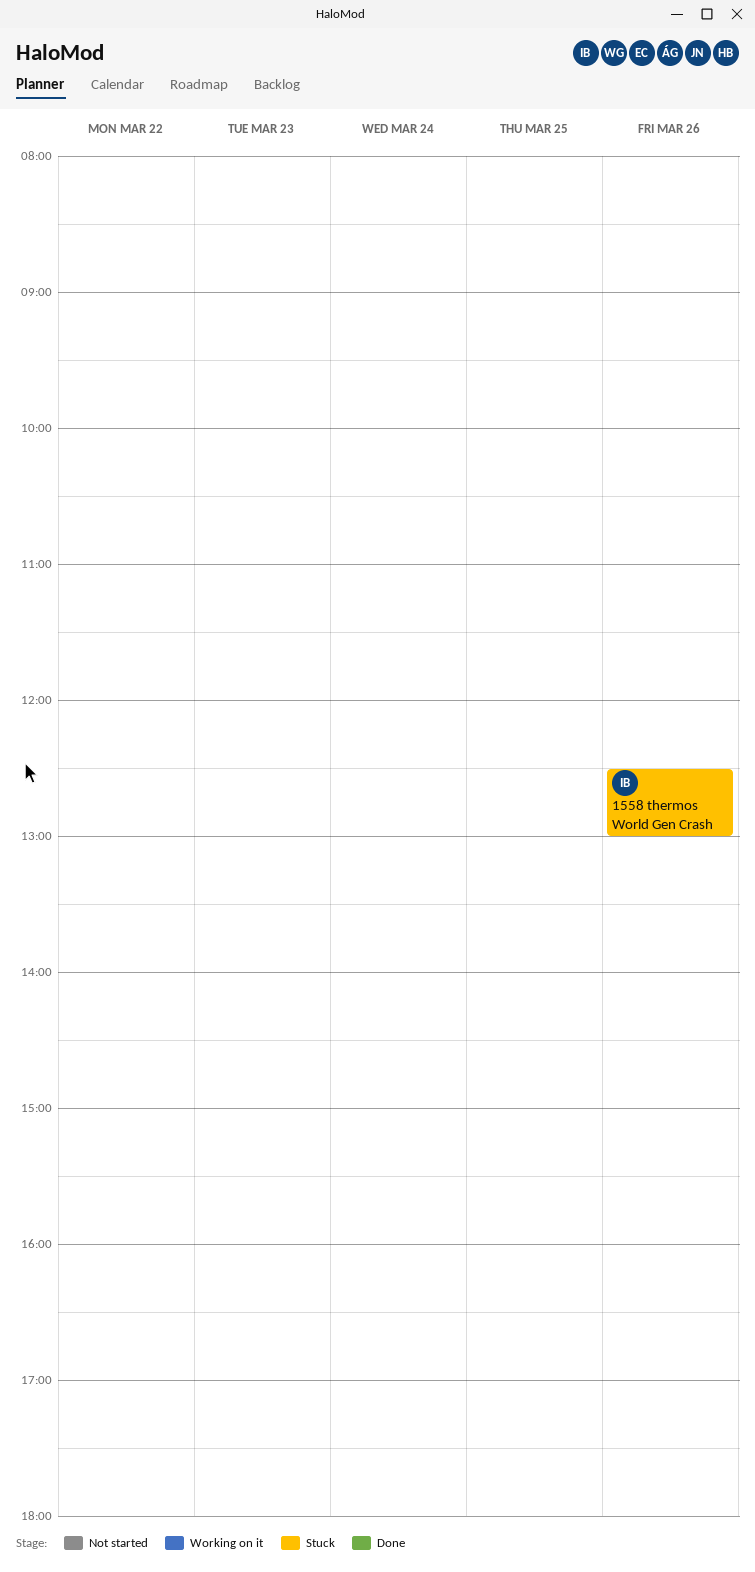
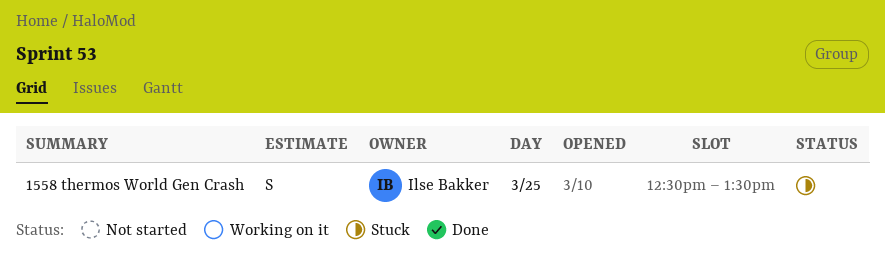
1558 thermos World Gen Crash, day: Mar 26 -> Mar 25
1558 thermos World Gen Crash, ends: 13:00 -> 13:30

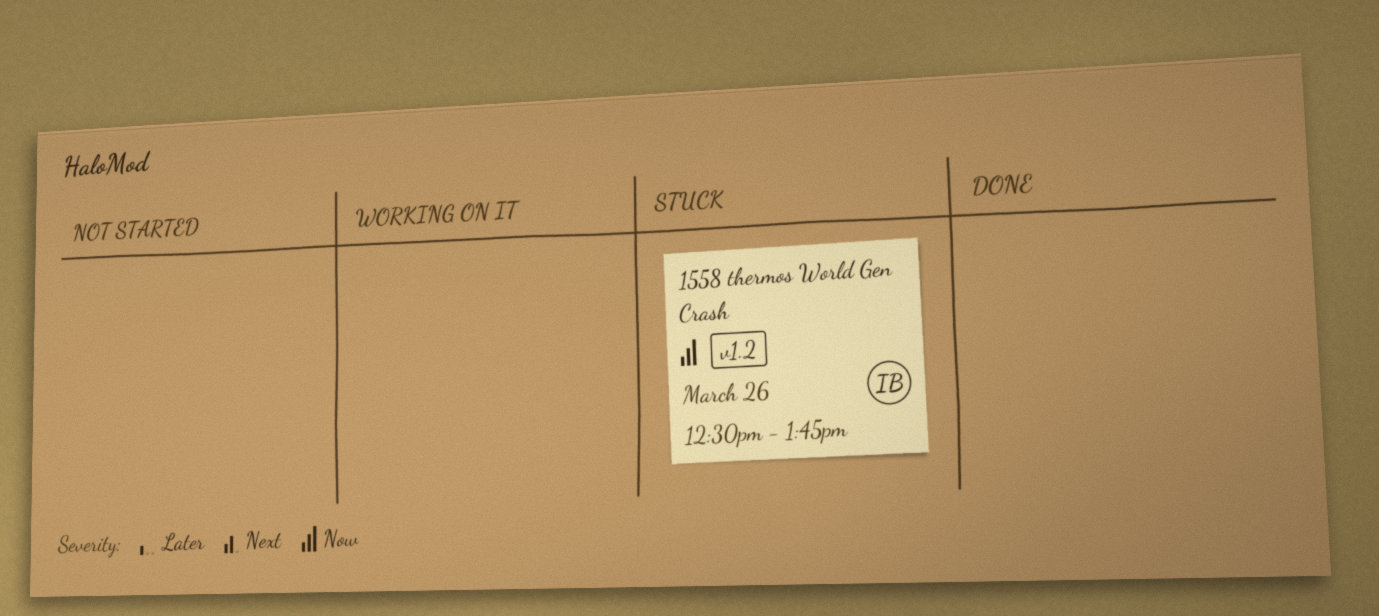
1558 thermos World Gen Crash, day: Mar 25 -> Mar 26
1558 thermos World Gen Crash, ends: 13:30 -> 13:45

